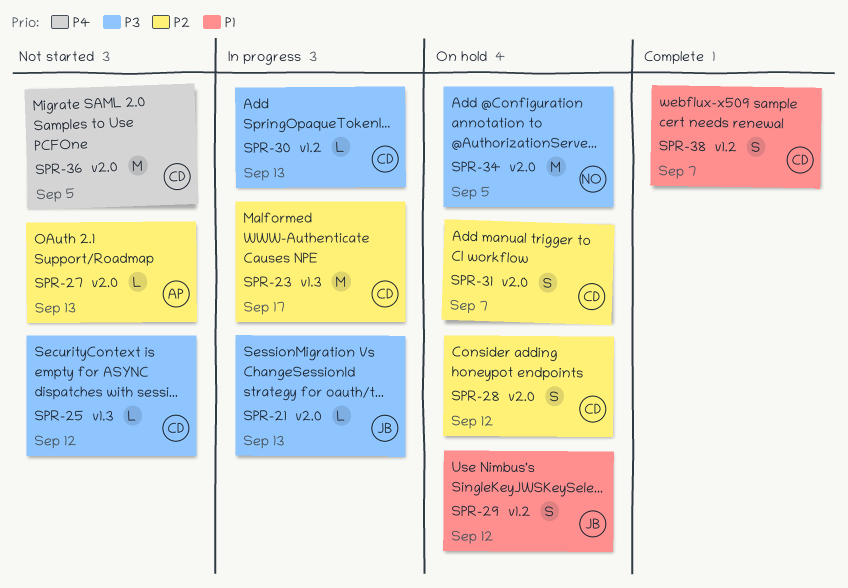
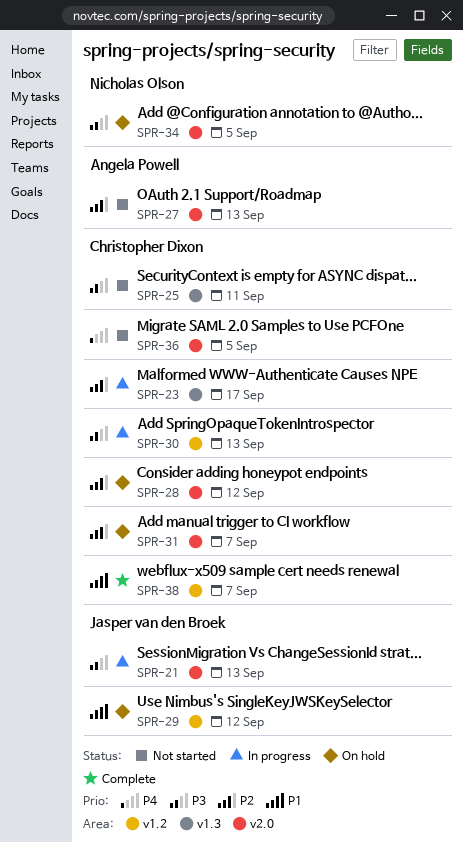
SPR-25, due: Sep 12 -> Sep 11

